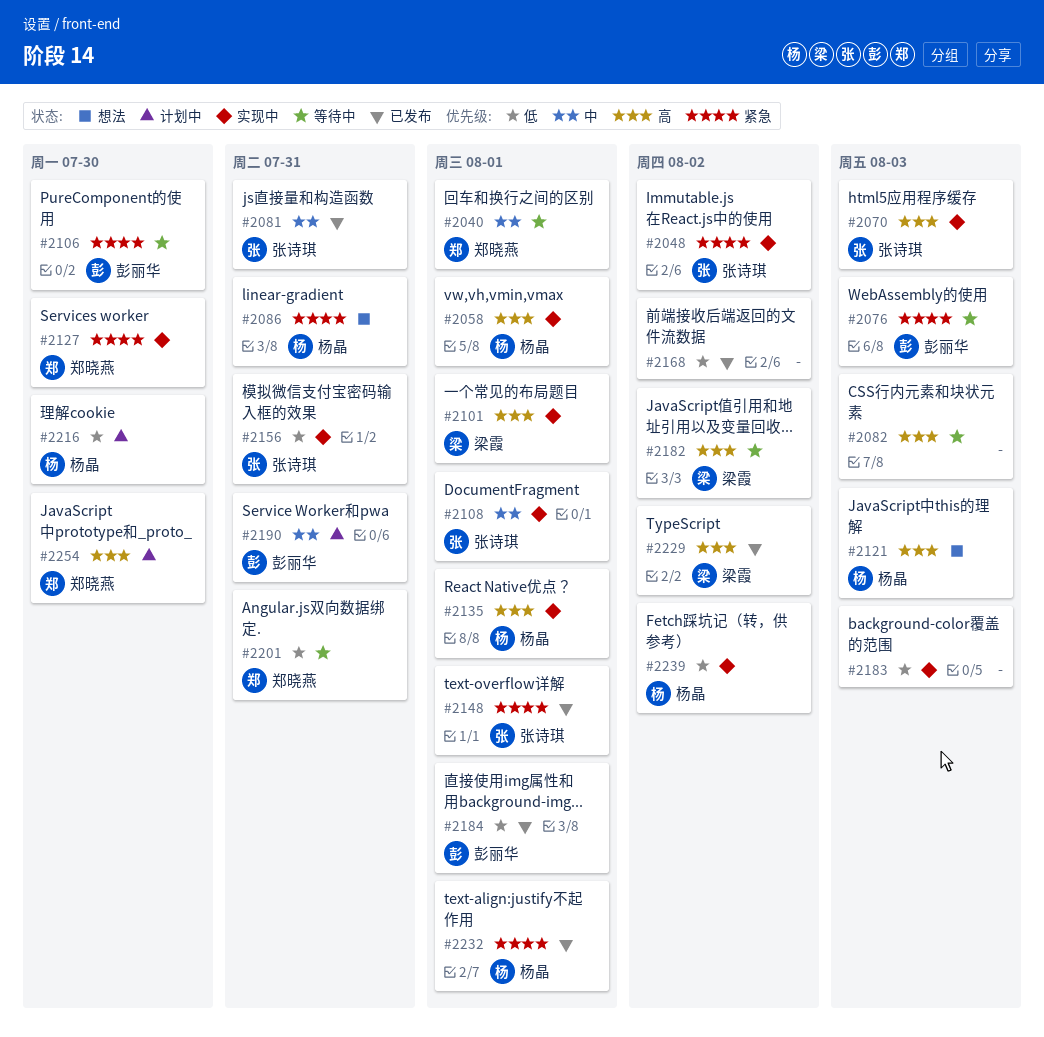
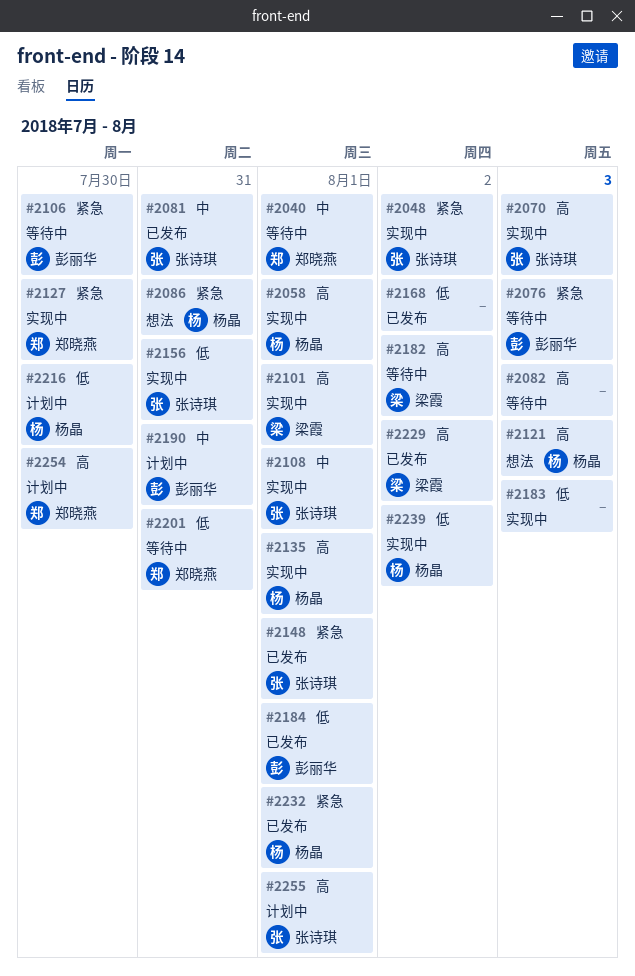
#2255: none -> present

